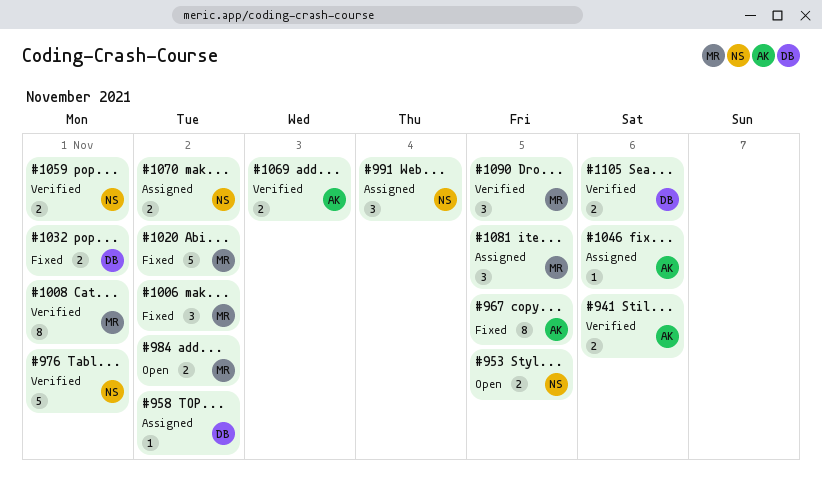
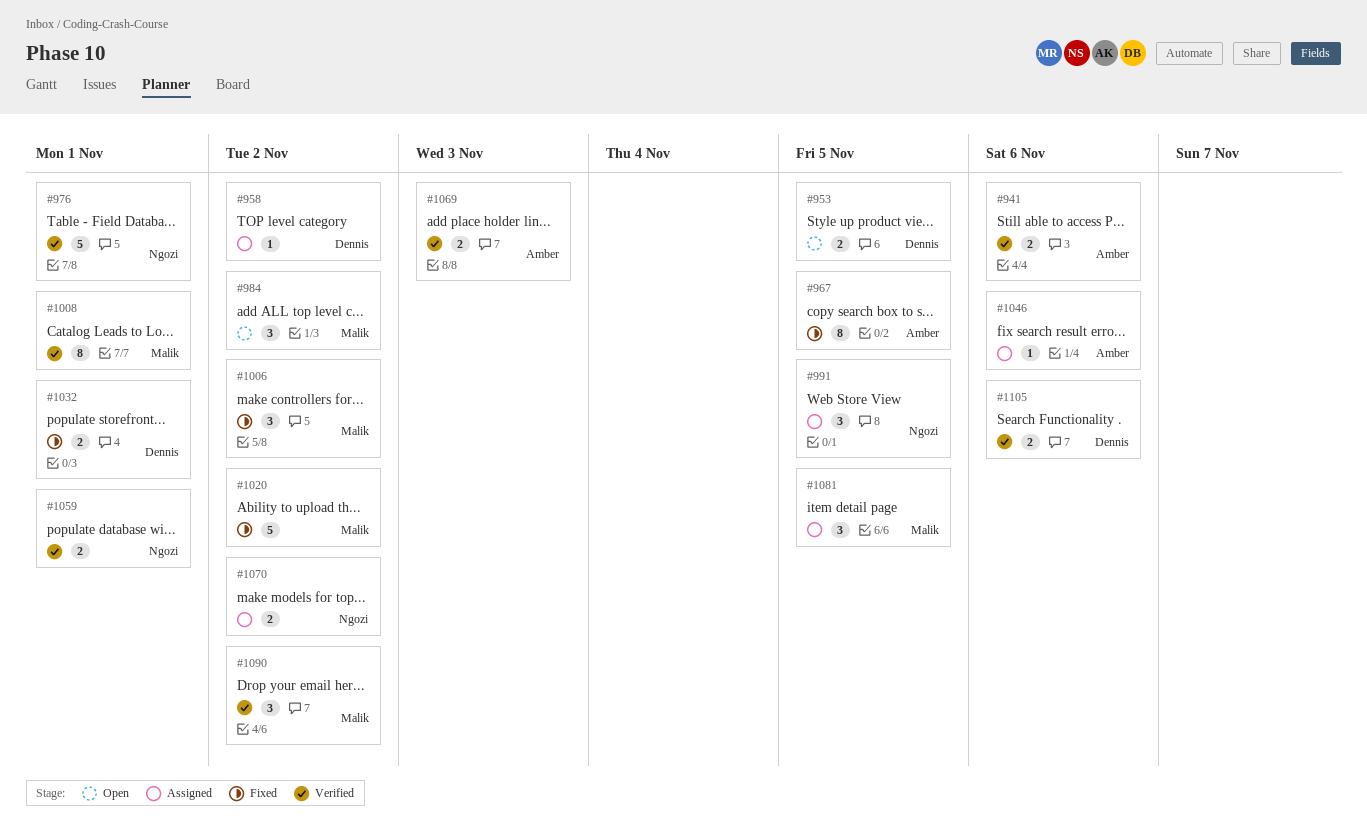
#953, owner: Ngozi -> Dennis
#984, estimate: 2 -> 3
#991, due: Nov 4 -> Nov 5
#1090, due: Nov 5 -> Nov 2

